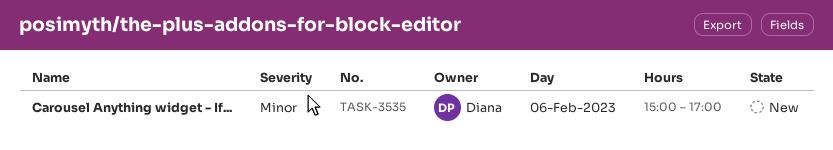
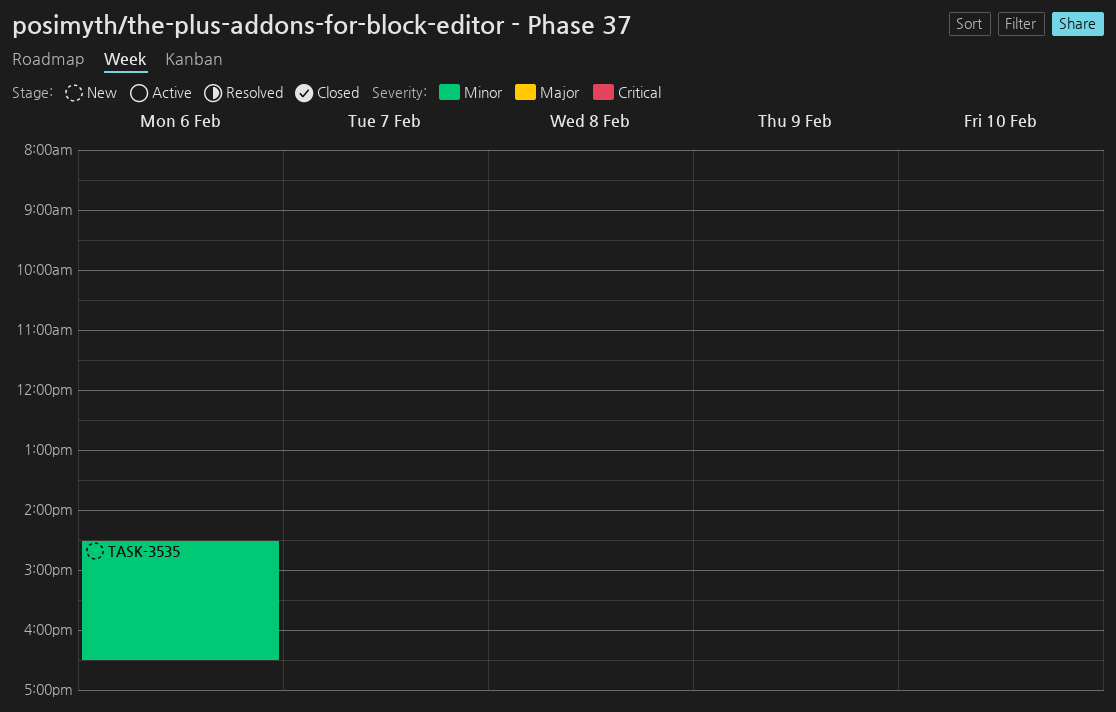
TASK-3535, begins: 15:00 -> 14:30
TASK-3535, ends: 17:00 -> 16:30

